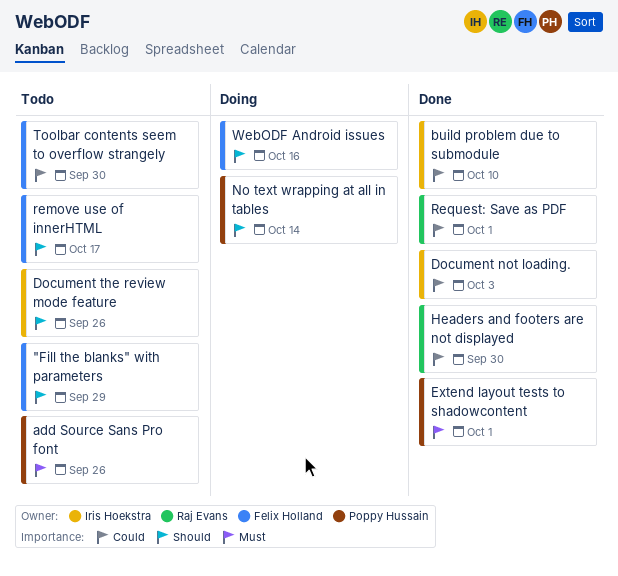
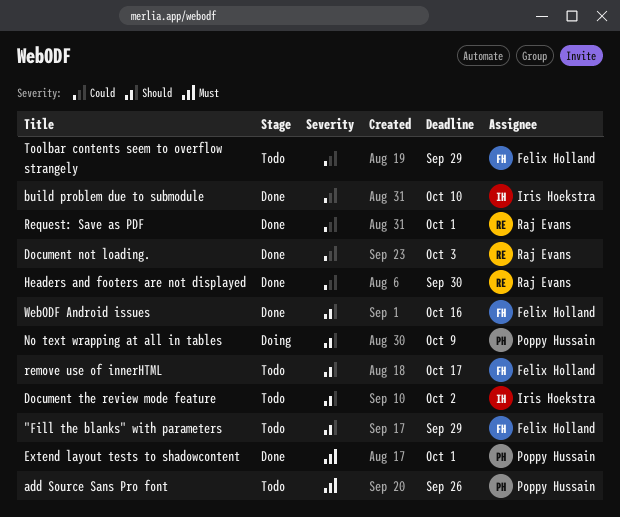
Document not loading., owner: Iris Hoekstra -> Raj Evans
Document the review mode feature, due: Sep 26 -> Oct 2
No text wrapping at all in tables, due: Oct 14 -> Oct 9
Toolbar contents seem to overflow strangely, due: Sep 30 -> Sep 29
WebODF Android issues, status: Doing -> Done

